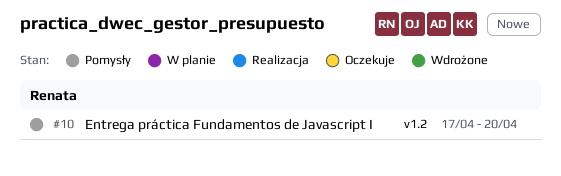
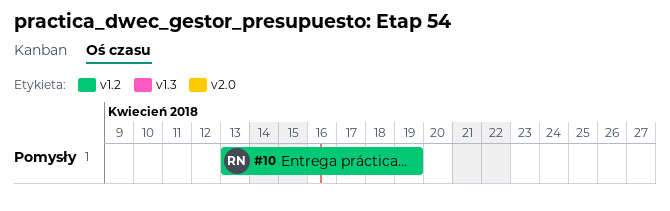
#10, start: Apr 17 -> Apr 13
#10, due: Apr 20 -> Apr 19

